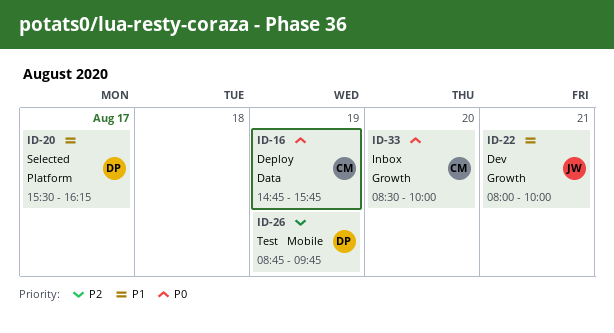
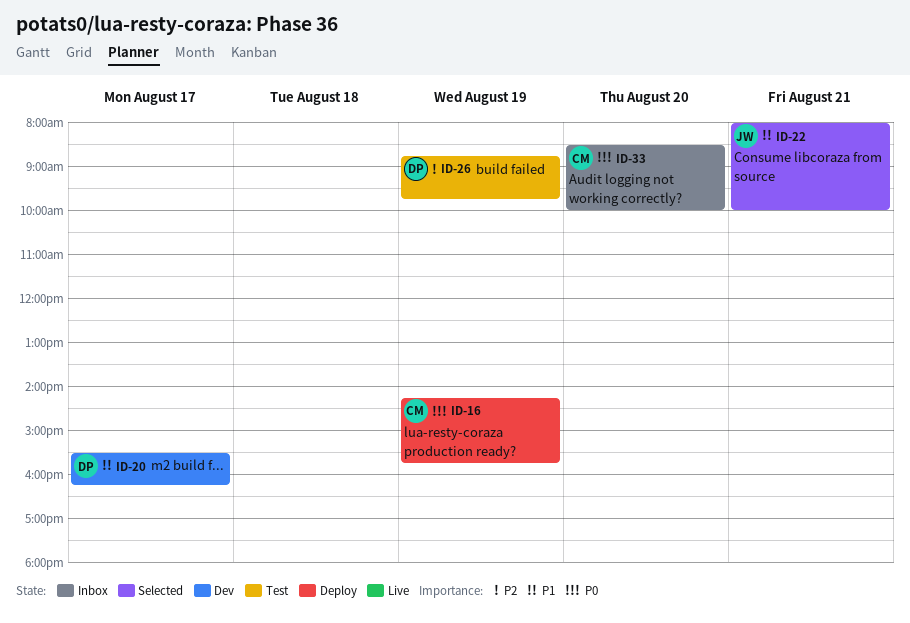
ID-16, begins: 14:45 -> 14:15
ID-20, status: Selected -> Dev
ID-22, status: Dev -> Selected

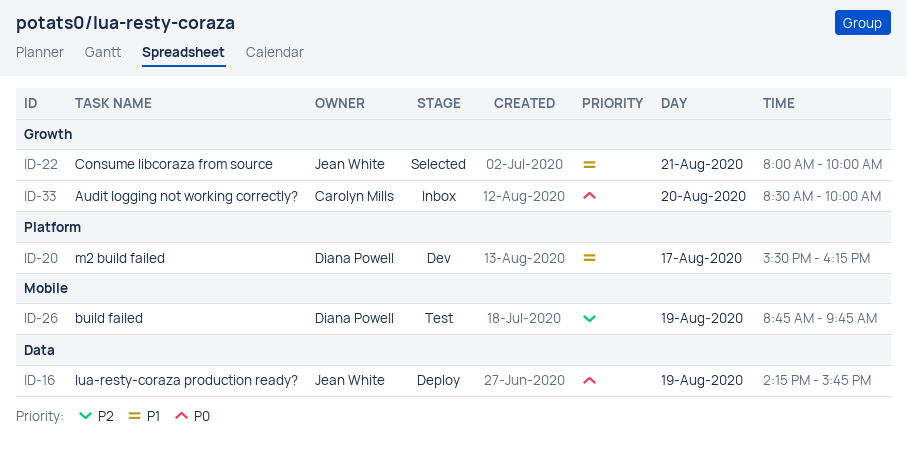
ID-16, owner: Carolyn Mills -> Jean White

